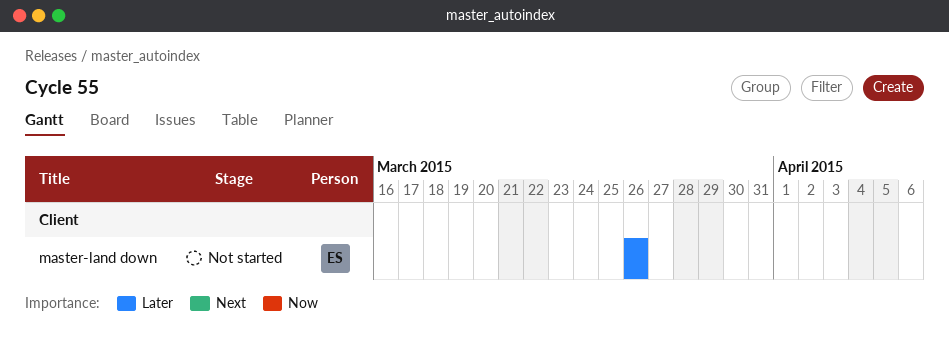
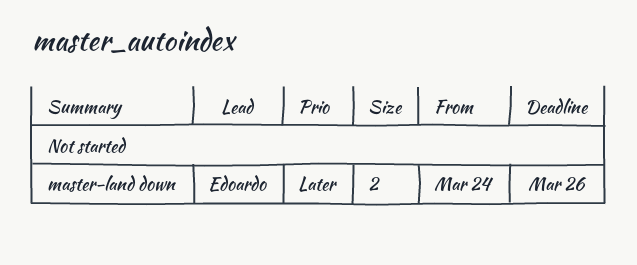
master-land down, start: Mar 26 -> Mar 24

